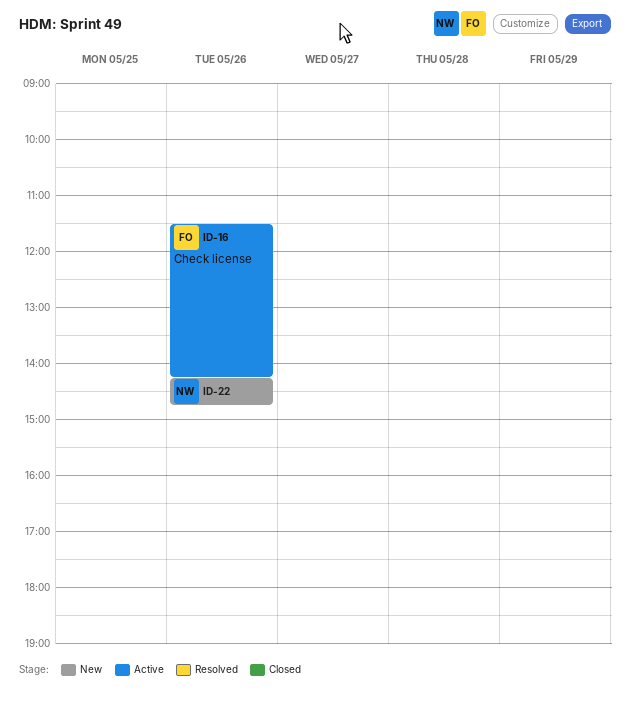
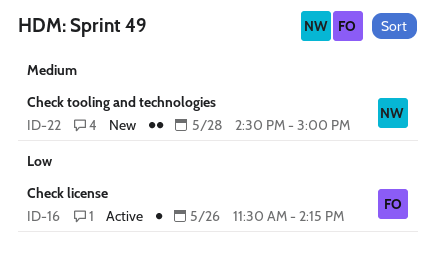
ID-22, day: May 26 -> May 28
ID-22, begins: 14:15 -> 14:30
ID-22, ends: 14:45 -> 15:00

